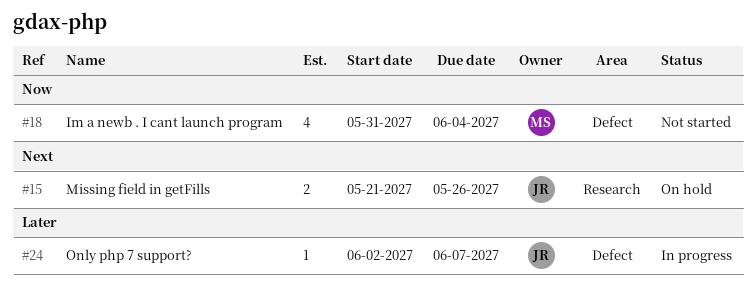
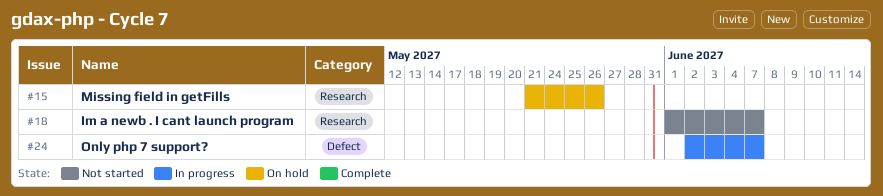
#18, label: Defect -> Research
#18, start: May 31 -> Jun 1
#18, due: Jun 4 -> Jun 7

